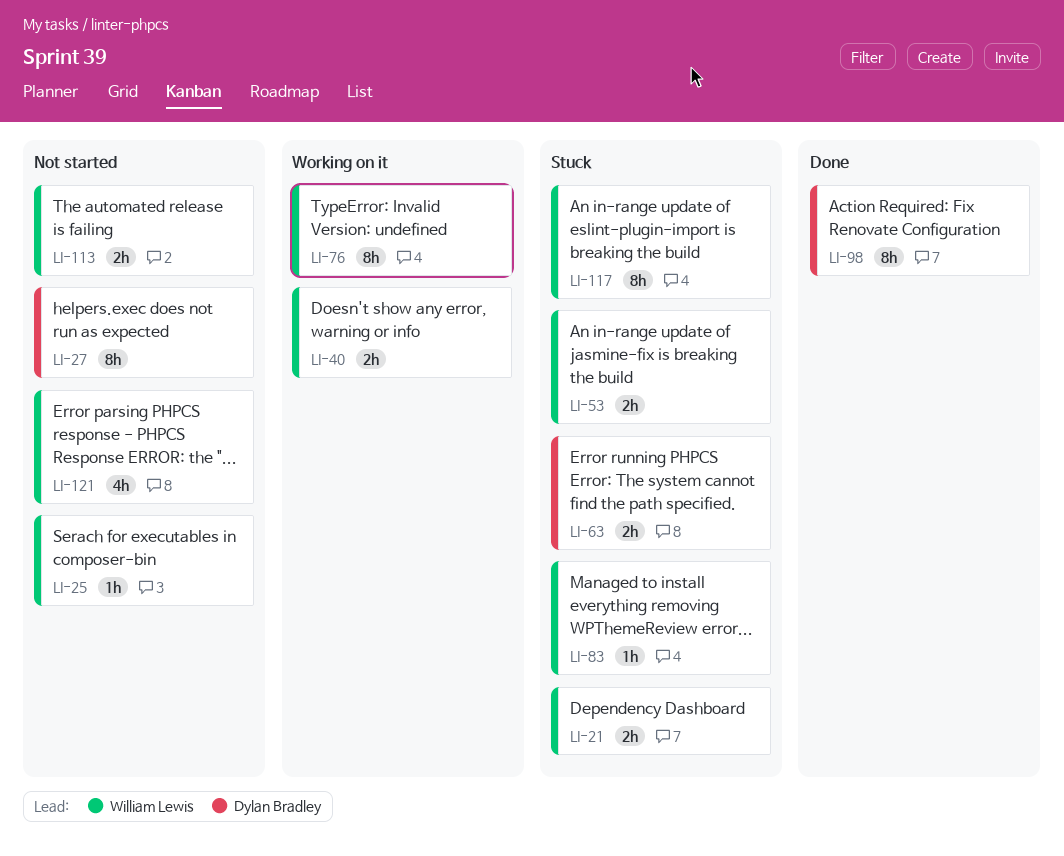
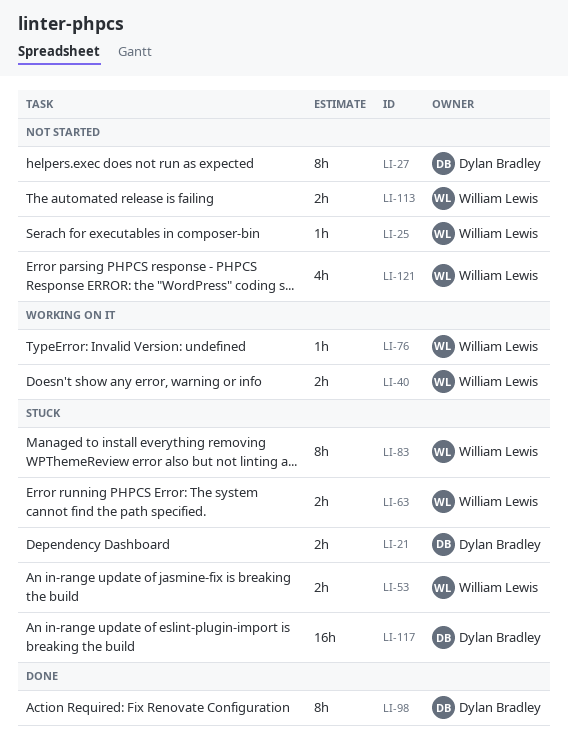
LI-21, owner: William Lewis -> Dylan Bradley
LI-63, owner: Dylan Bradley -> William Lewis
LI-76, estimate: 8h -> 1h
LI-83, estimate: 1h -> 8h
LI-117, owner: William Lewis -> Dylan Bradley
LI-117, estimate: 8h -> 16h

